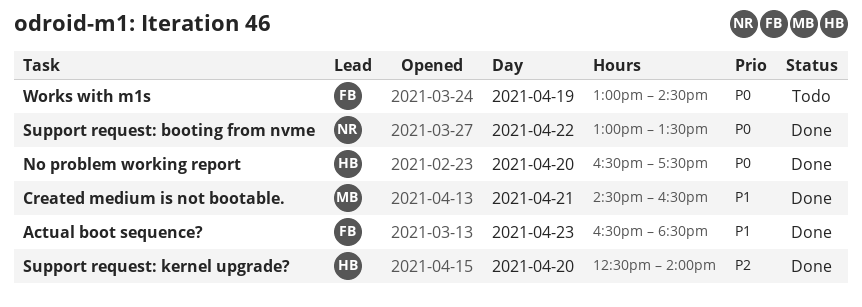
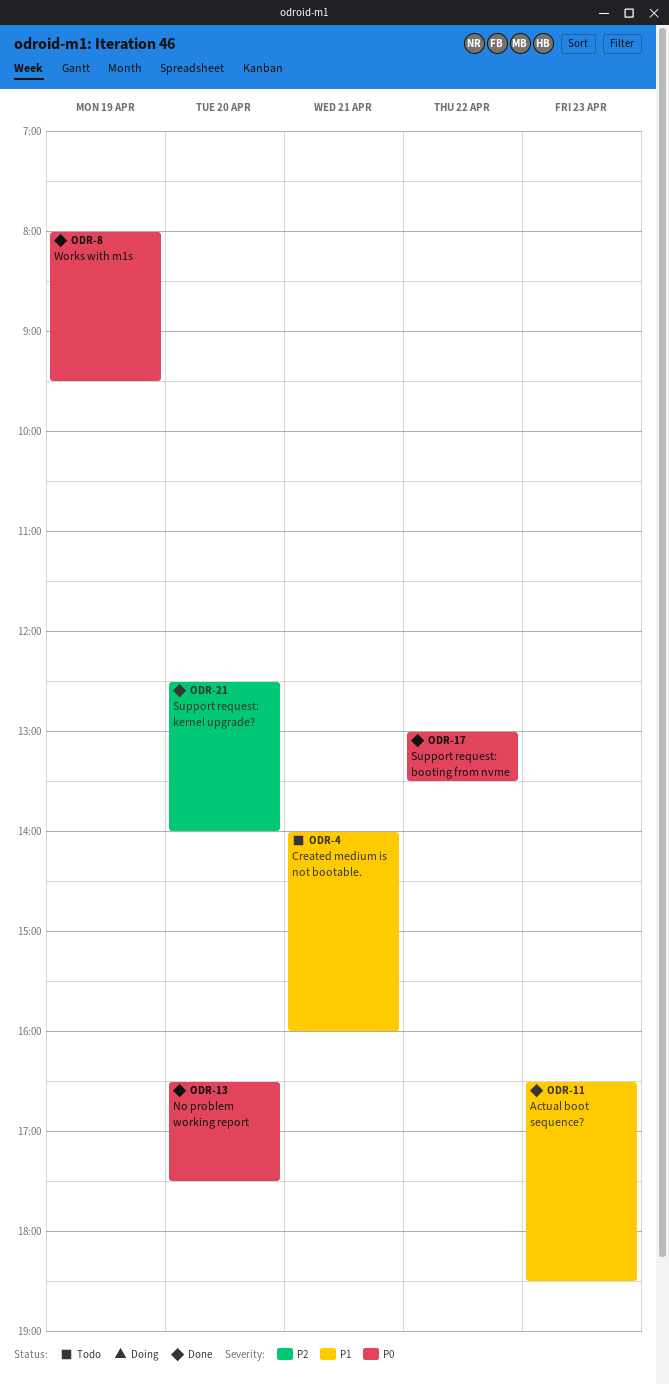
Created medium is not bootable., status: Done -> Todo
Created medium is not bootable., begins: 14:30 -> 14:00
Created medium is not bootable., ends: 16:30 -> 16:00
Works with m1s, status: Todo -> Done
Works with m1s, begins: 13:00 -> 08:00
Works with m1s, ends: 14:30 -> 09:30

